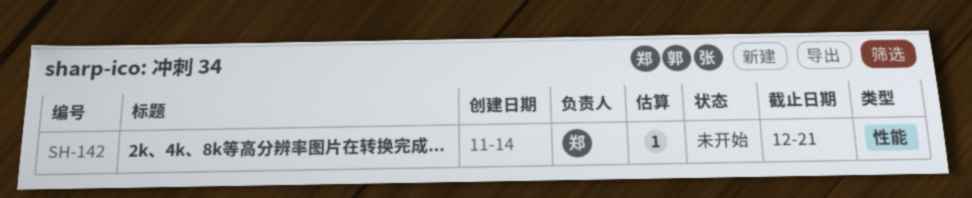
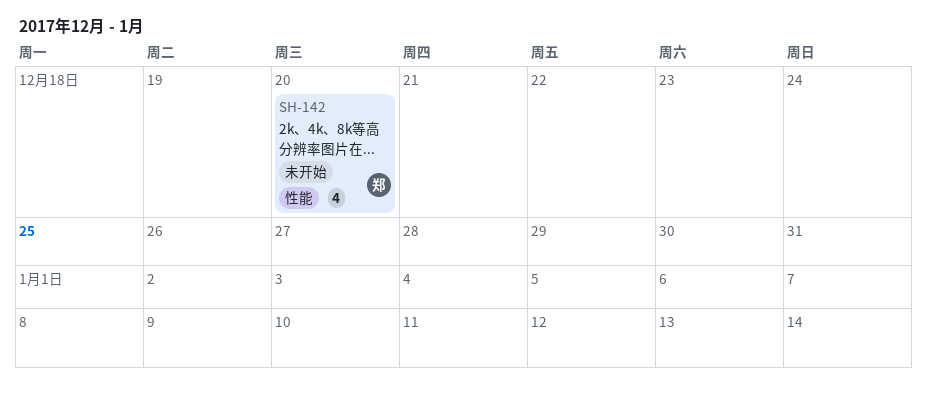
SH-142, estimate: 1 -> 4
SH-142, due: Dec 21 -> Dec 20

